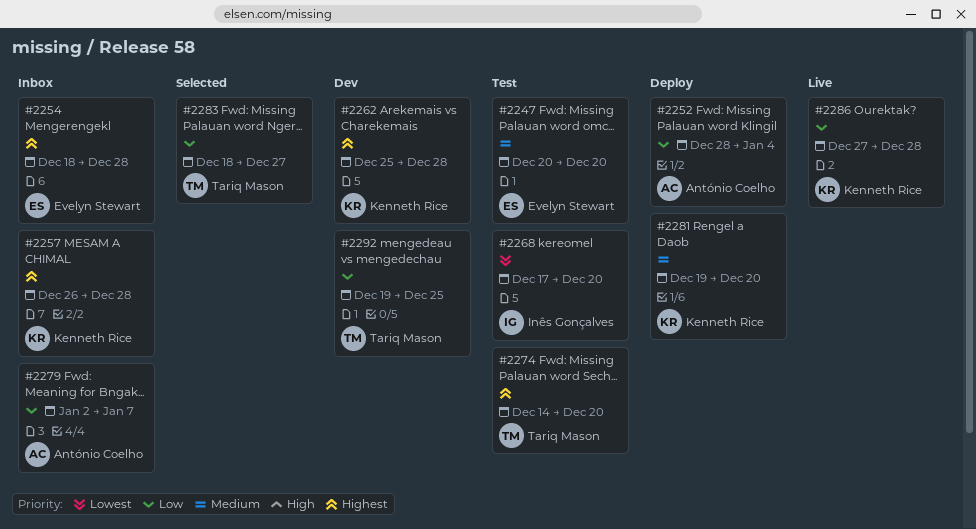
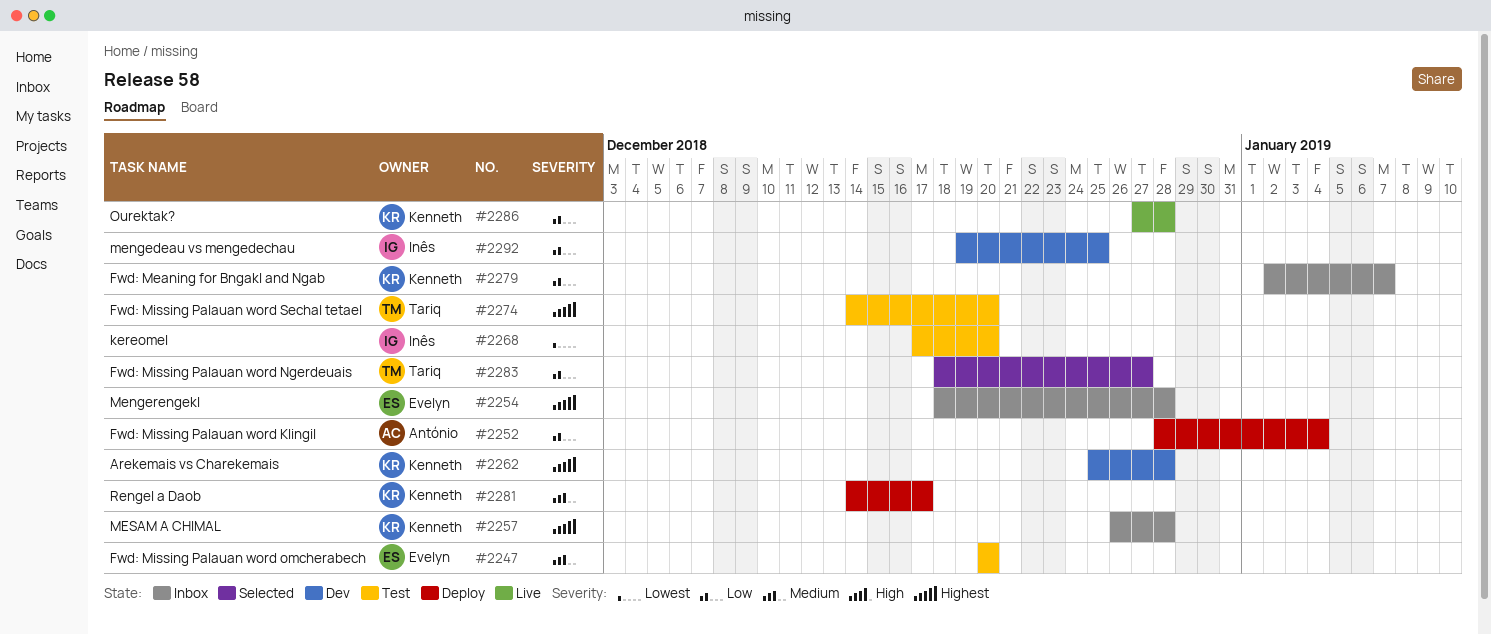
#2279, owner: António Coelho -> Kenneth Rice
#2281, start: Dec 19 -> Dec 14
#2281, due: Dec 20 -> Dec 17
#2292, owner: Tariq Mason -> Inês Gonçalves

